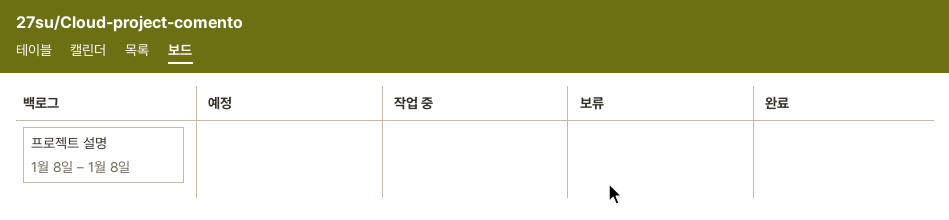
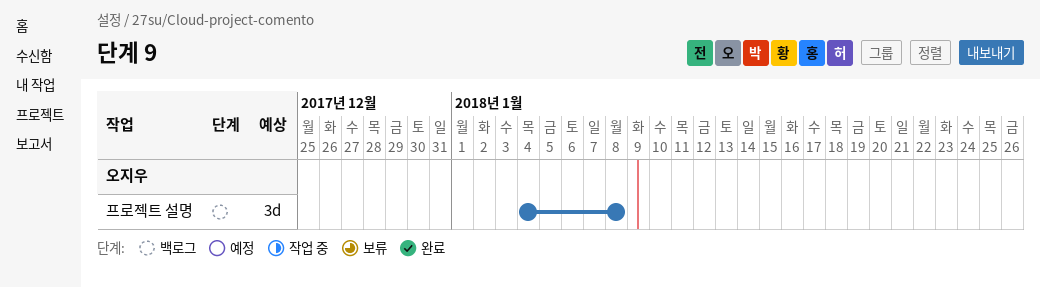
프로젝트 설명, start: Jan 8 -> Jan 4

